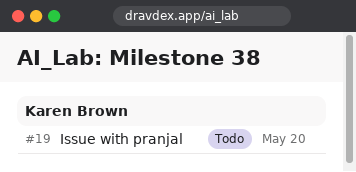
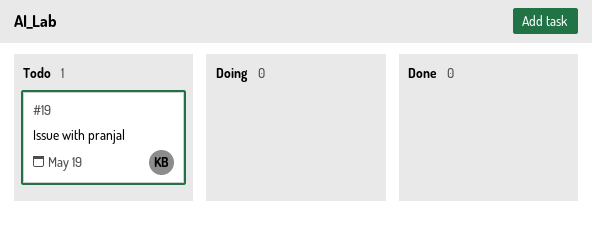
#19, due: May 20 -> May 19

